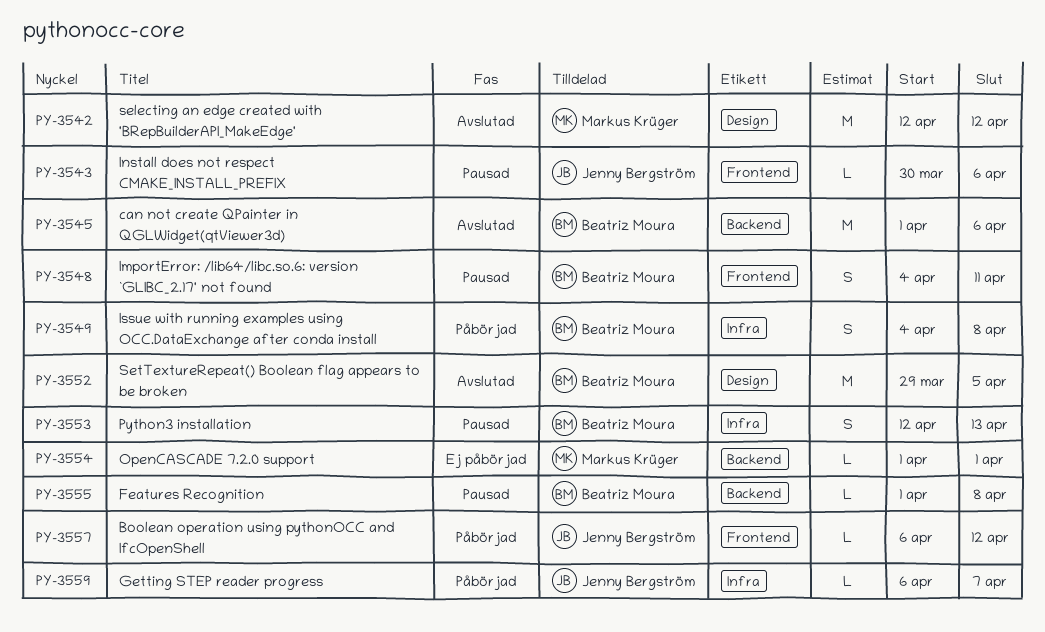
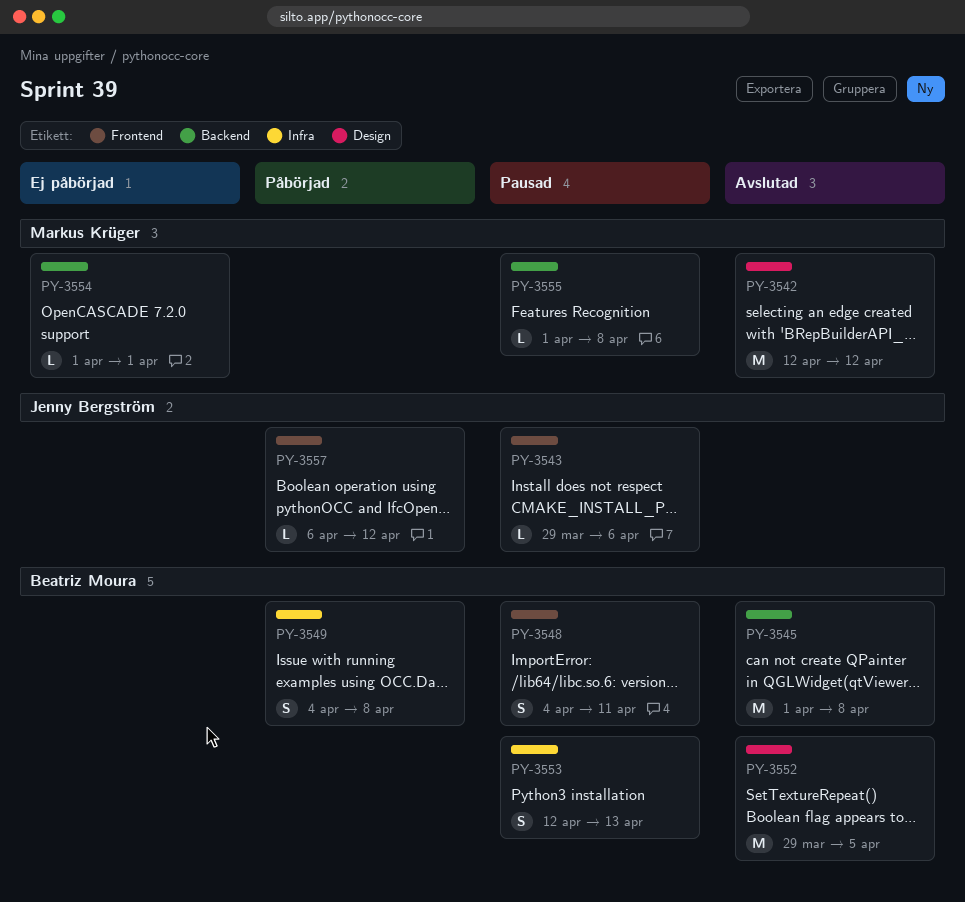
PY-3543, start: Mar 30 -> Mar 29
PY-3545, due: Apr 6 -> Apr 8
PY-3555, owner: Beatriz Moura -> Markus Krüger
PY-3559: present -> none

